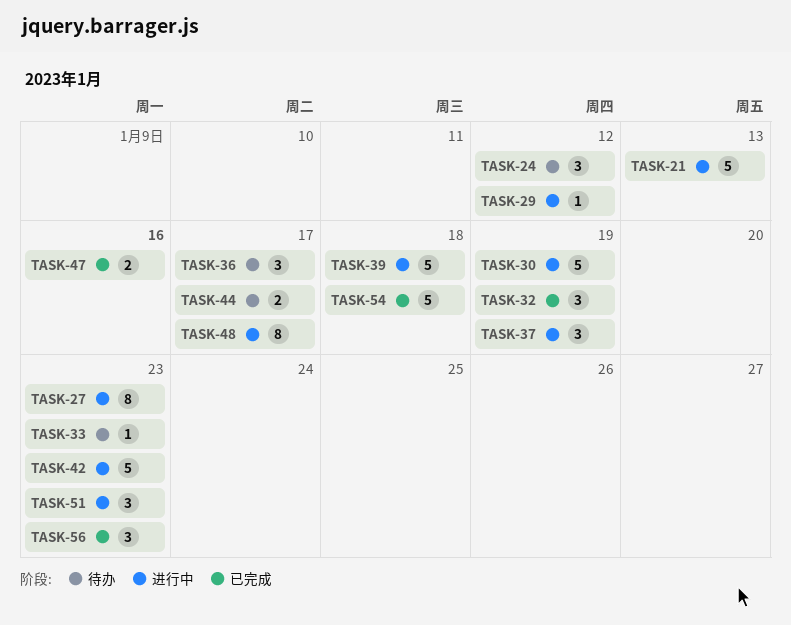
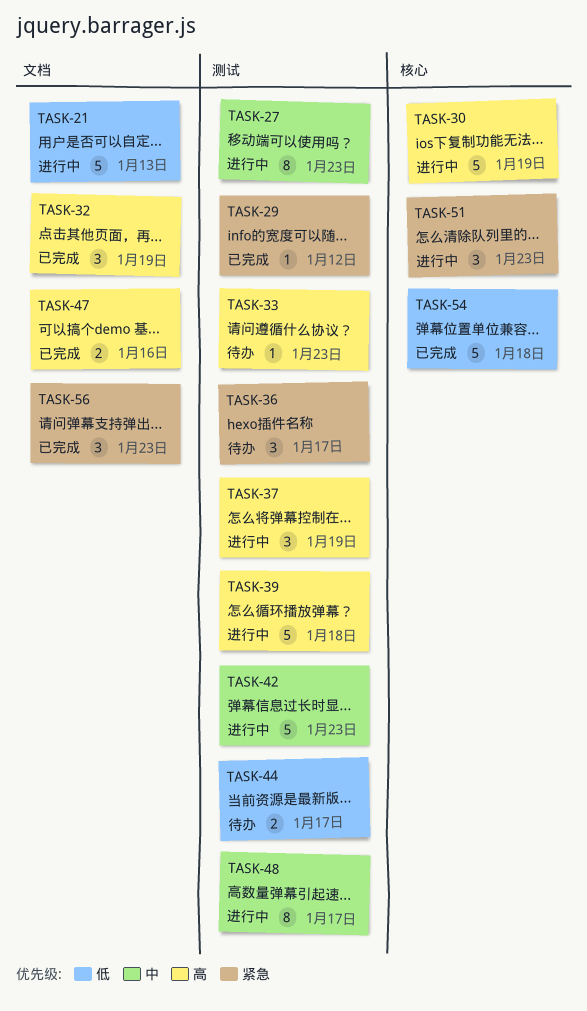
TASK-24: present -> none
TASK-29, status: 进行中 -> 已完成

